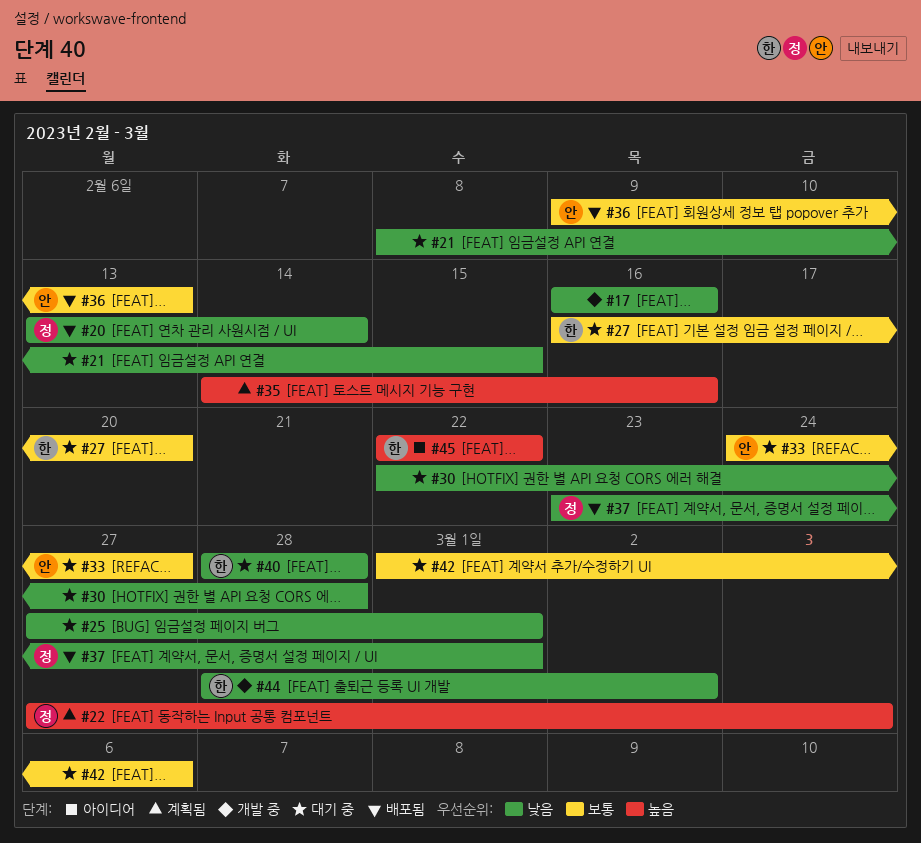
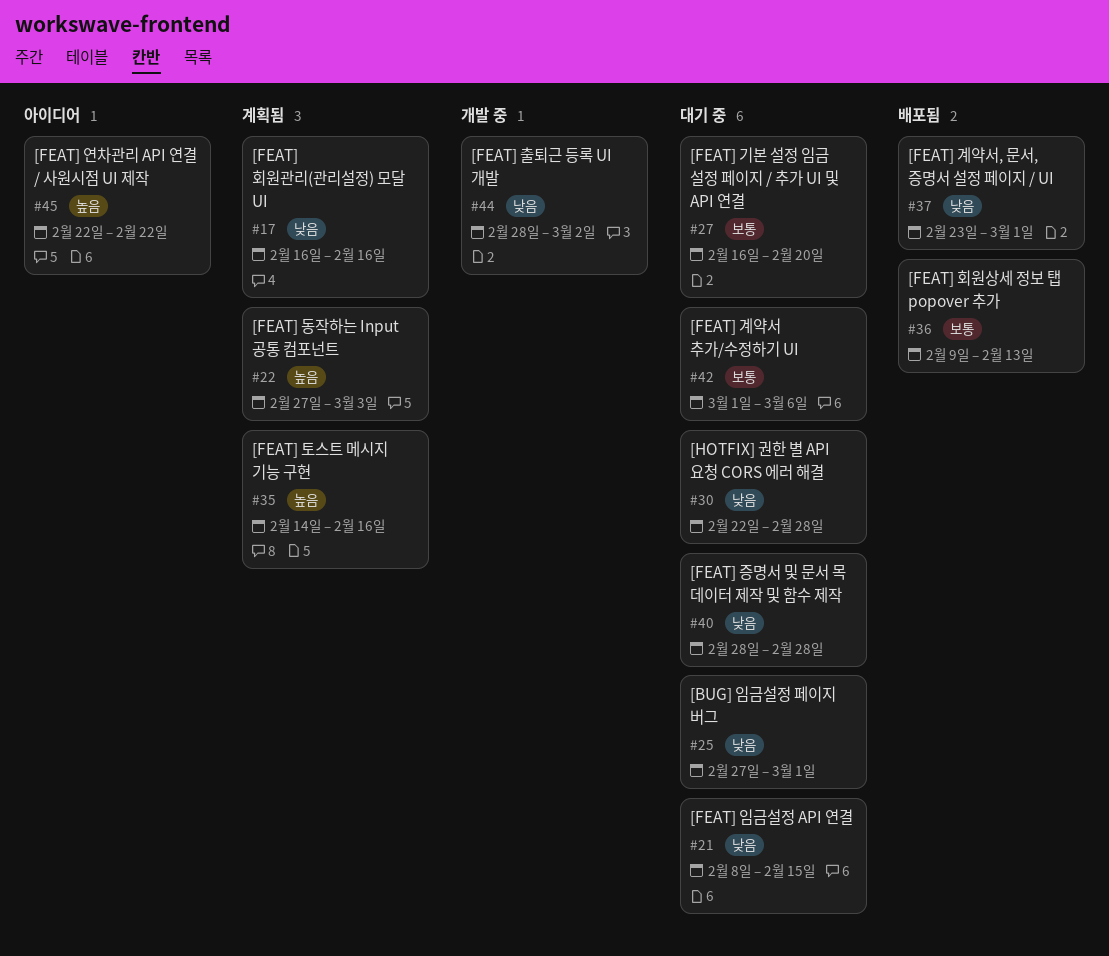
#17, status: 개발 중 -> 계획됨
#20: present -> none
#33: present -> none

